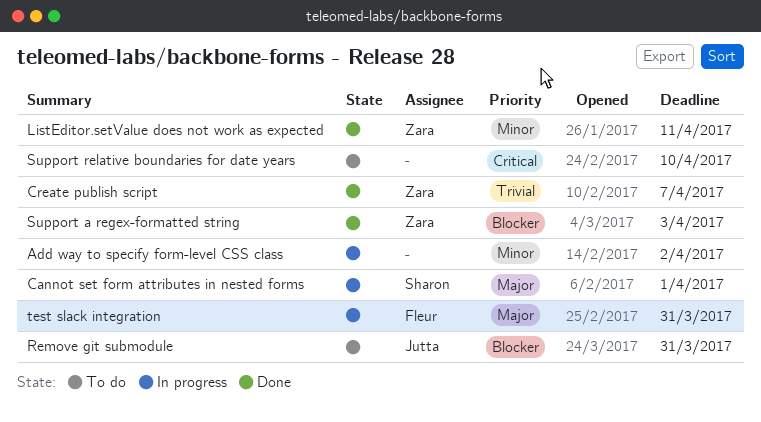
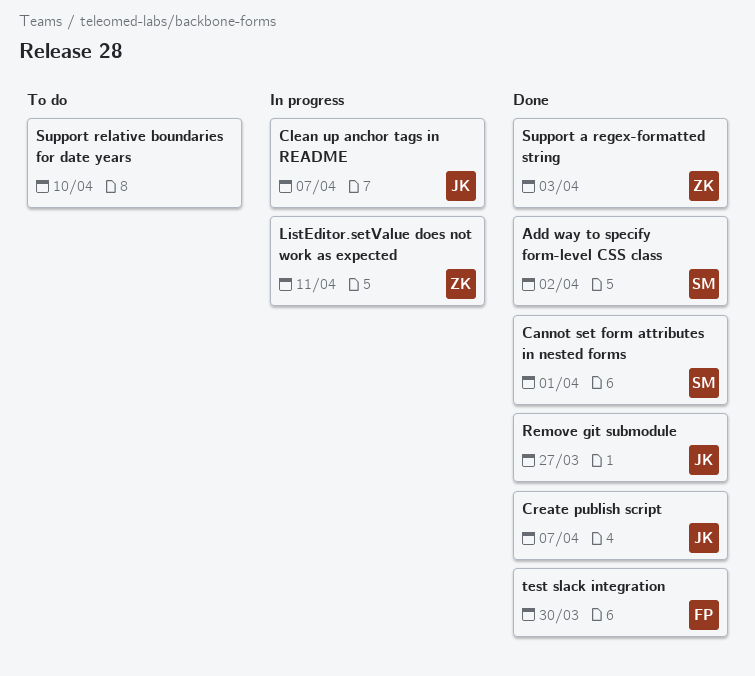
Add way to specify form-level CSS class, status: In progress -> Done
Add way to specify form-level CSS class, owner: none -> Sharon
Cannot set form attributes in nested forms, status: In progress -> Done
Clean up anchor tags in README: none -> present
Create publish script, owner: Zara -> Jutta
ListEditor.setValue does not work as expected, status: Done -> In progress
Remove git submodule, status: To do -> Done
Remove git submodule, due: Mar 31 -> Mar 27
test slack integration, status: In progress -> Done
test slack integration, due: Mar 31 -> Mar 30

